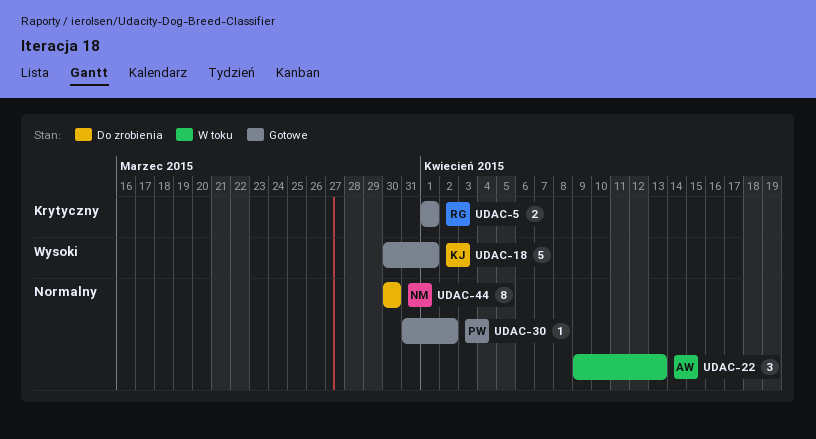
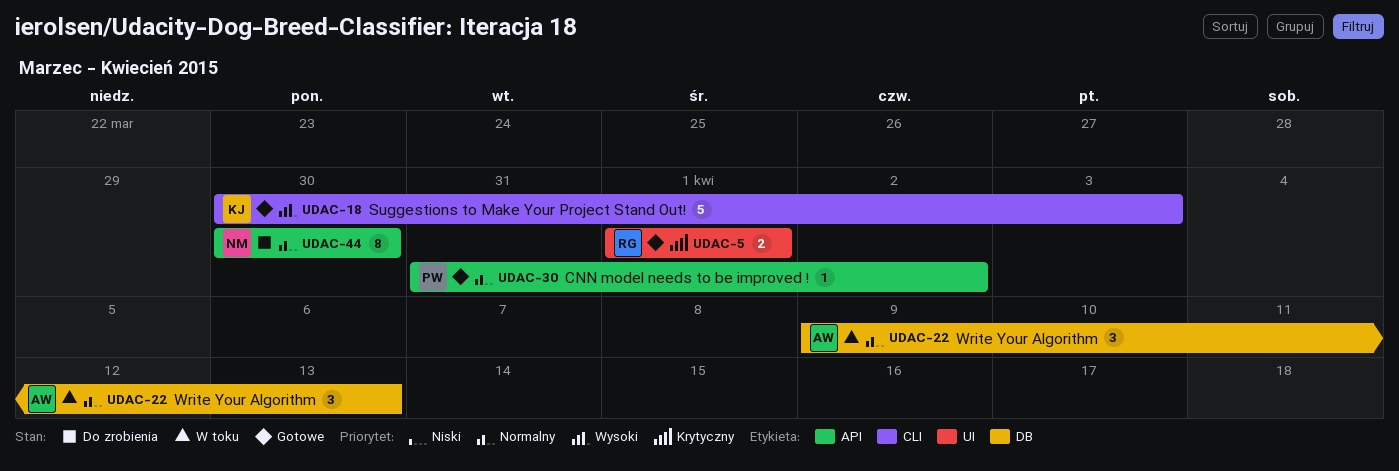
UDAC-18, due: Apr 1 -> Apr 3

